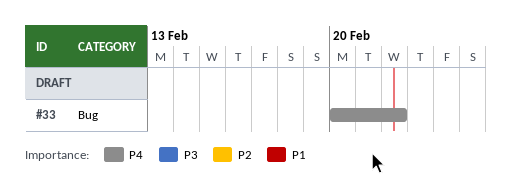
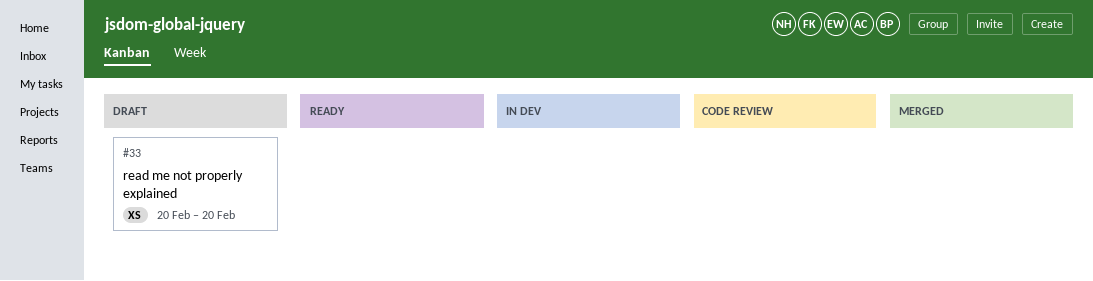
#33, due: Feb 22 -> Feb 20

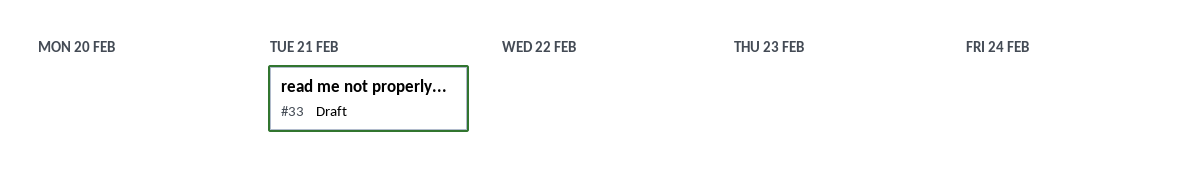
#33, due: Feb 20 -> Feb 21

